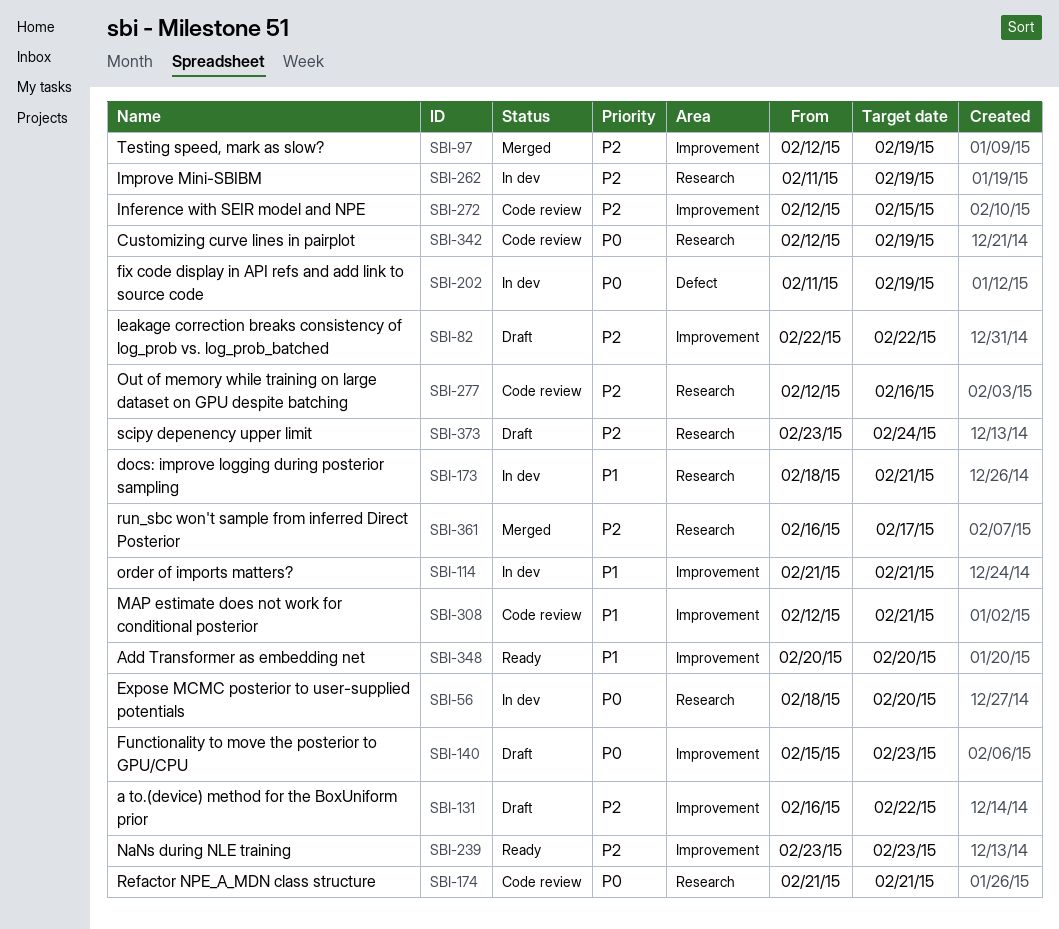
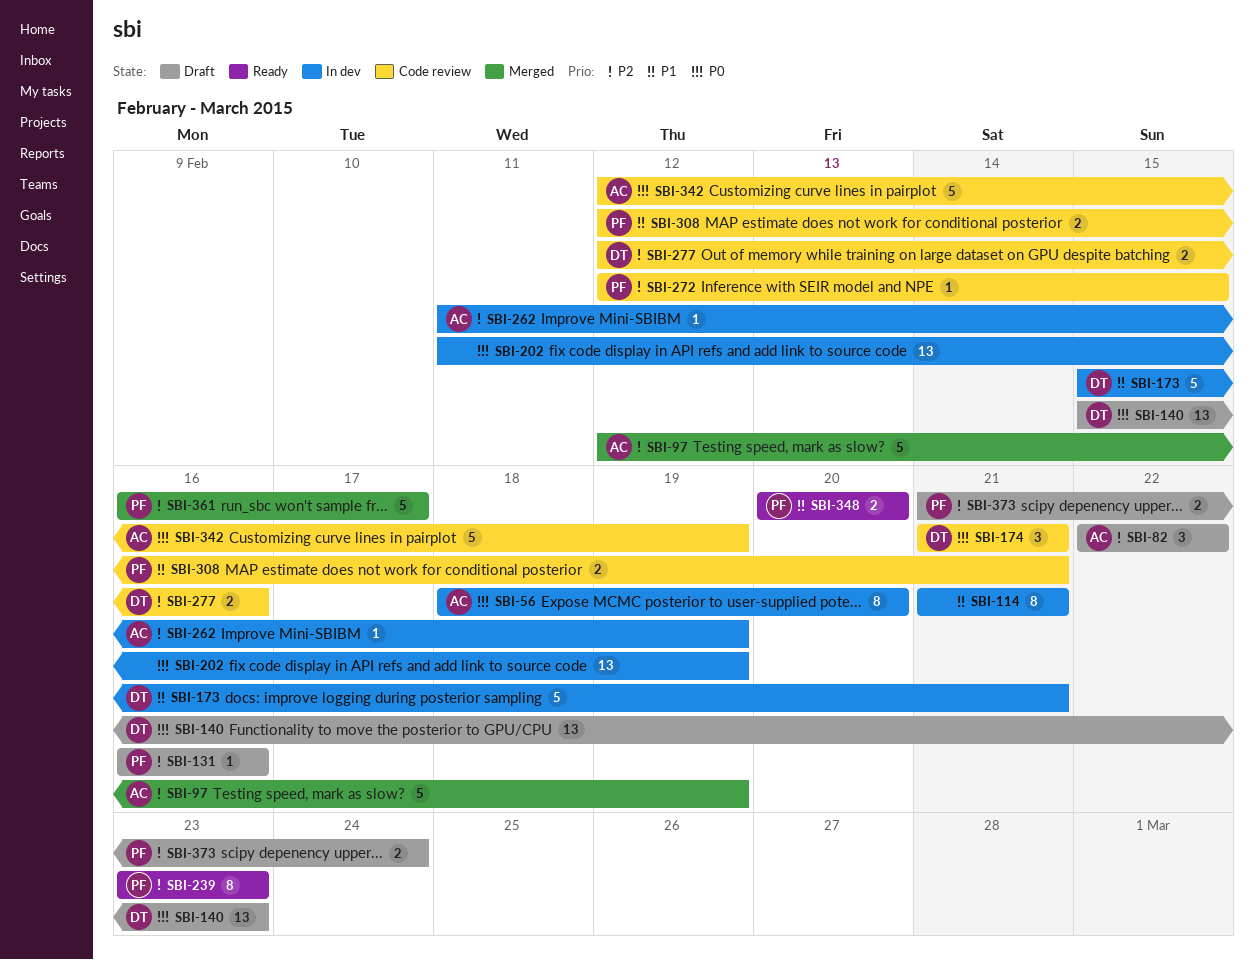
SBI-131, due: Feb 22 -> Feb 16
SBI-173, start: Feb 18 -> Feb 15
SBI-373, start: Feb 23 -> Feb 21

